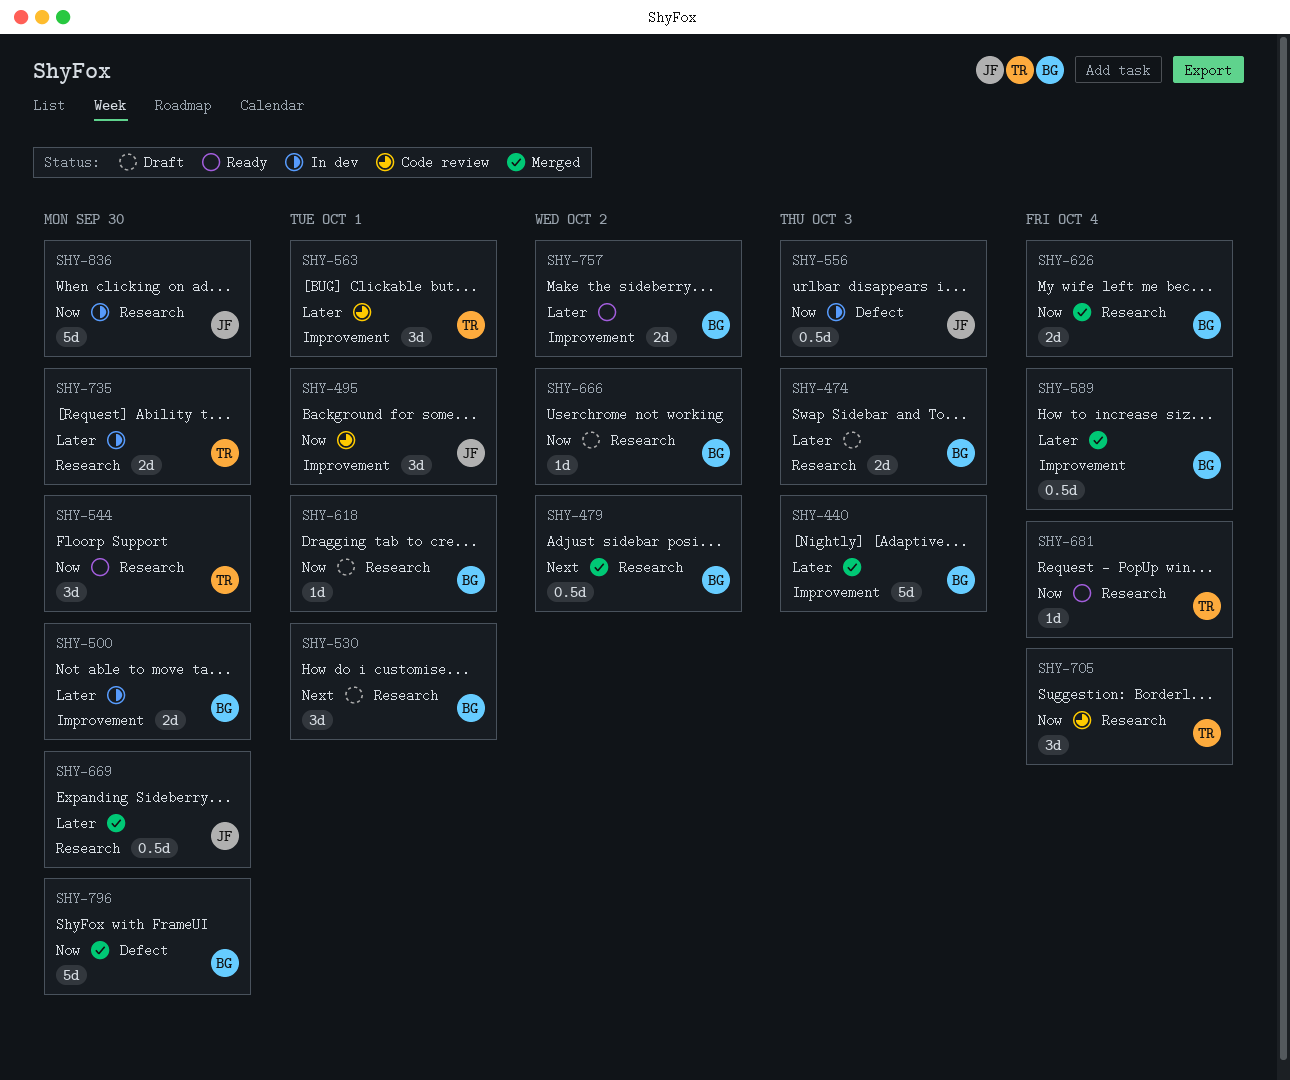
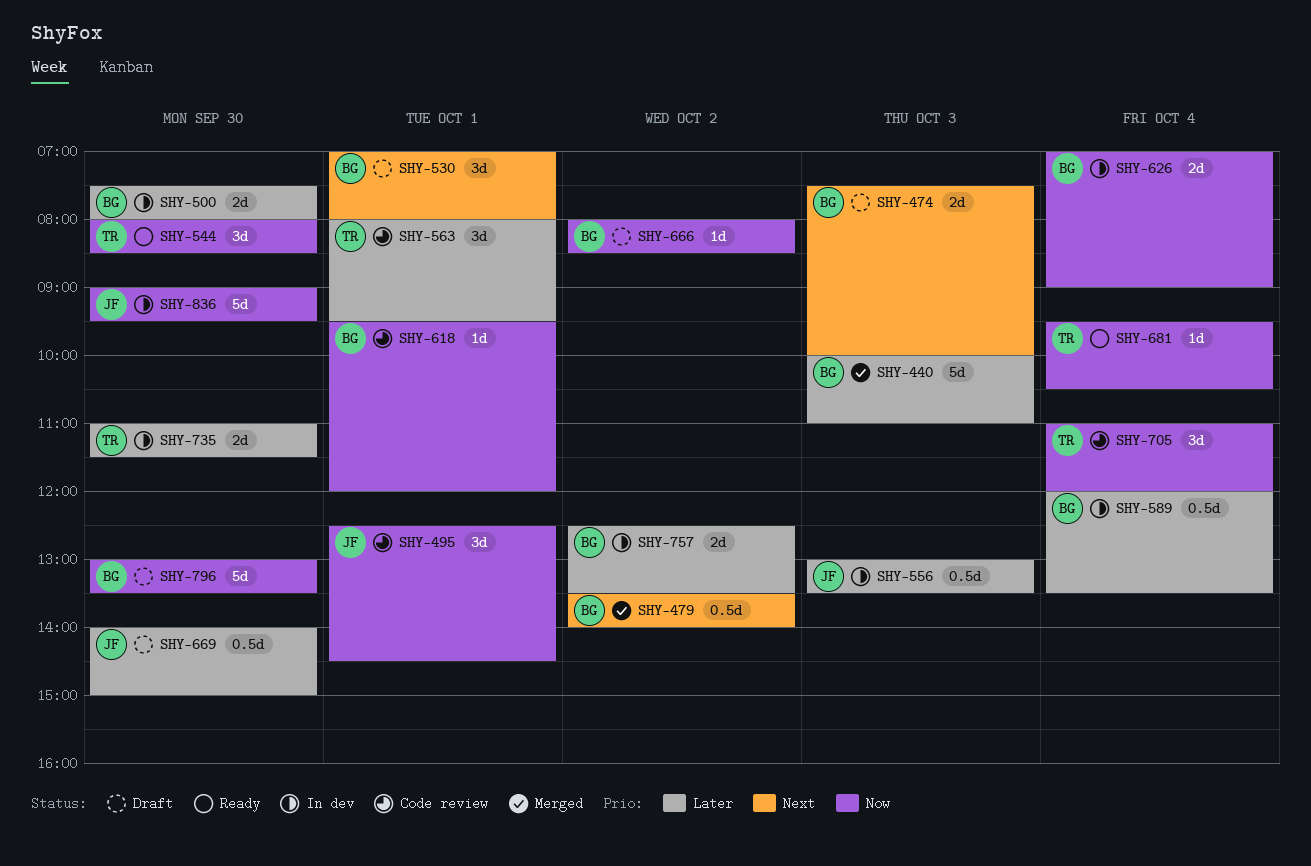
SHY-474, priority: Later -> Next
SHY-556, priority: Now -> Later
SHY-589, status: Merged -> In dev
SHY-618, status: Draft -> Code review
SHY-626, status: Merged -> In dev
SHY-669, status: Merged -> Draft
SHY-757, status: Ready -> In dev
SHY-796, status: Merged -> Draft

